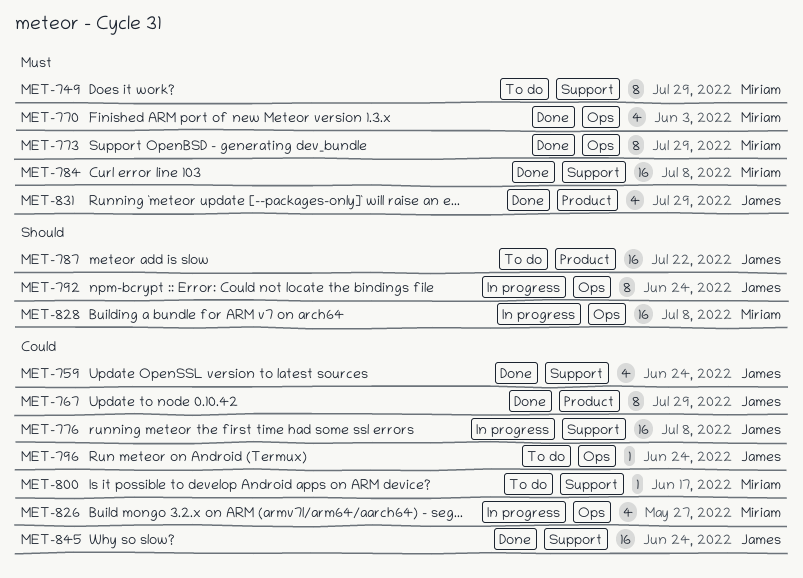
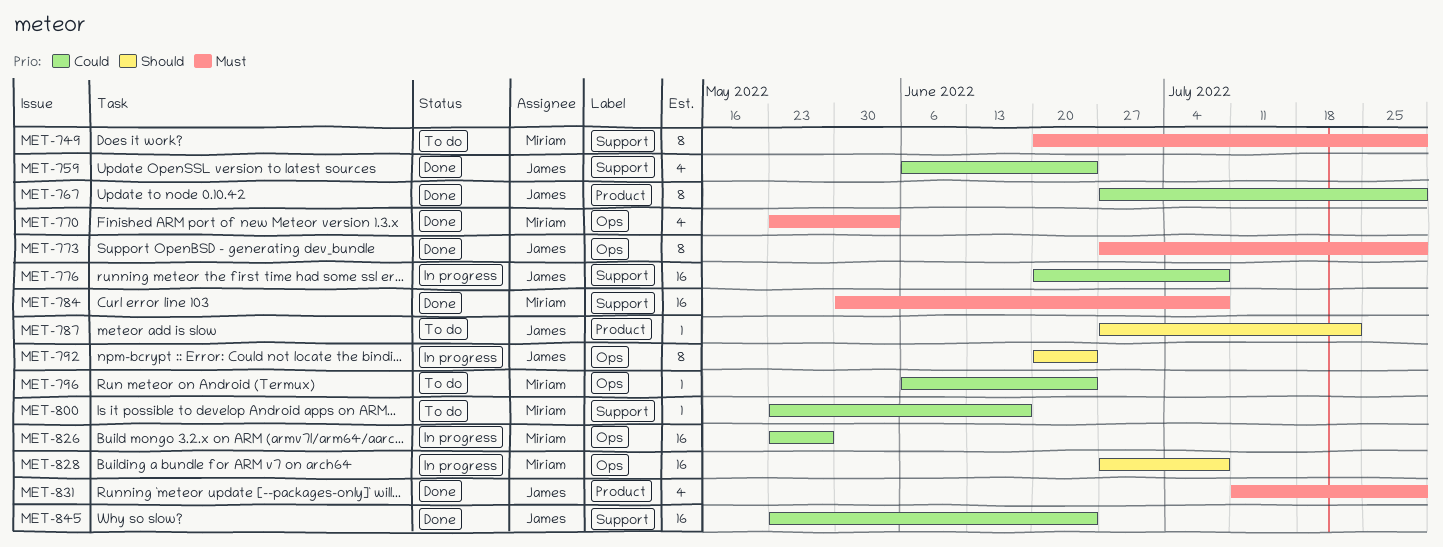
MET-773, owner: Miriam -> James
MET-787, estimate: 16 -> 1
MET-796, owner: James -> Miriam
MET-826, estimate: 4 -> 16

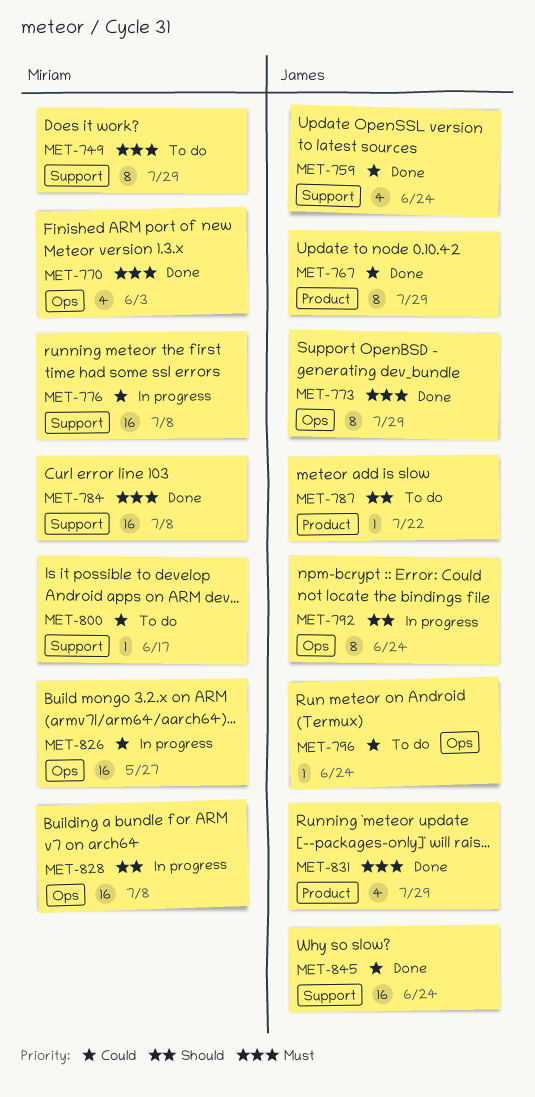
MET-776, owner: James -> Miriam
MET-796, owner: Miriam -> James

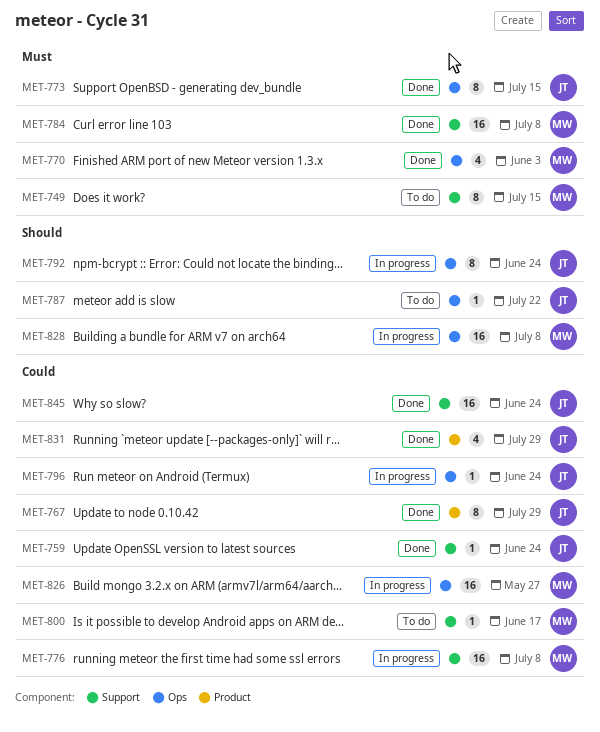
MET-749, due: Jul 29 -> Jul 15
MET-759, estimate: 4 -> 1
MET-773, due: Jul 29 -> Jul 15
MET-787, label: Product -> Ops
MET-796, status: To do -> In progress
MET-831, priority: Must -> Could

